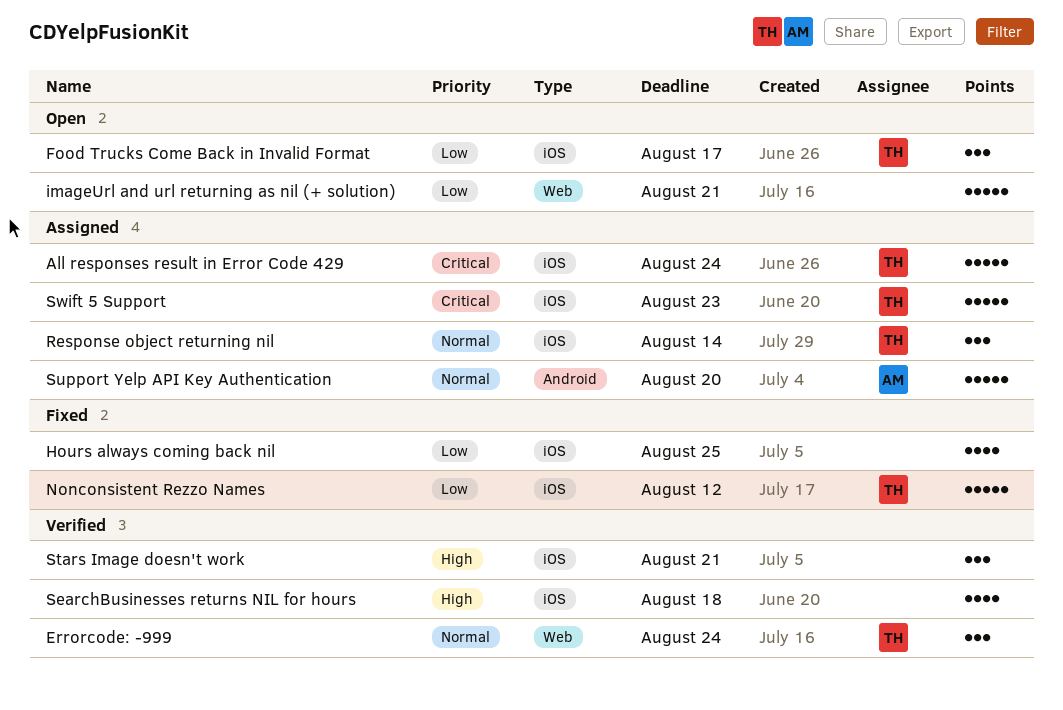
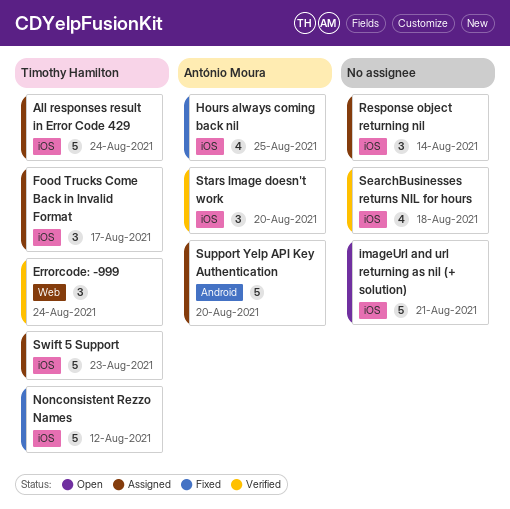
Food Trucks Come Back in Invalid Format, status: Open -> Assigned
Hours always coming back nil, owner: none -> António Moura
imageUrl and url returning as nil (+ solution), label: Web -> iOS
Response object returning nil, owner: Timothy Hamilton -> none
Stars Image doesn't work, owner: none -> António Moura
Stars Image doesn't work, due: Aug 21 -> Aug 20

